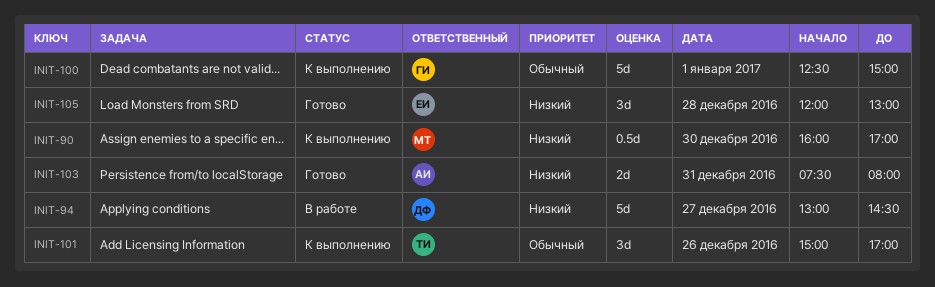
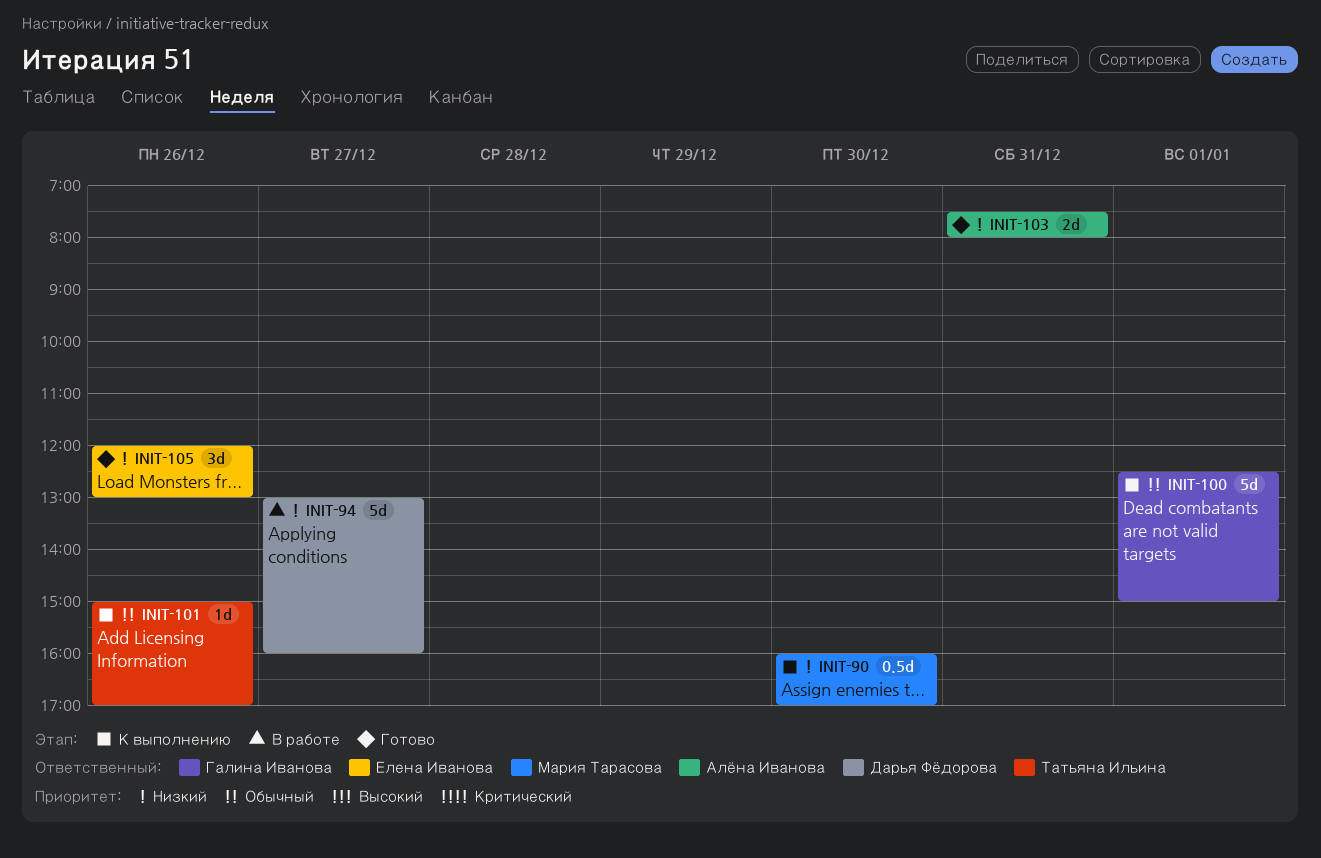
INIT-94, ends: 14:30 -> 16:00
INIT-101, estimate: 3d -> 1d
INIT-105, day: Dec 28 -> Dec 26

